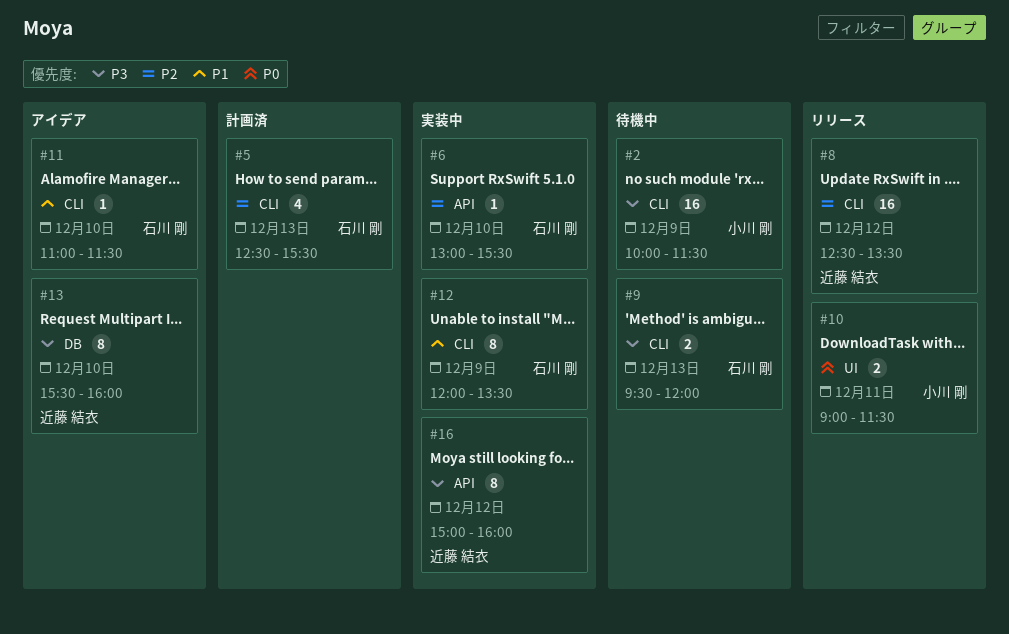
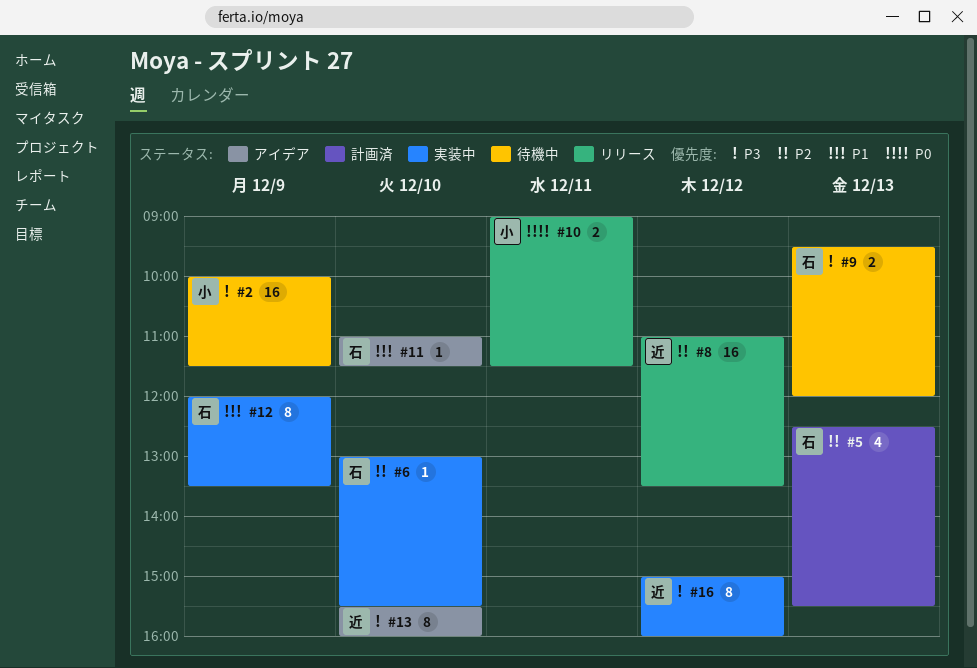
#8, begins: 12:30 -> 11:00

